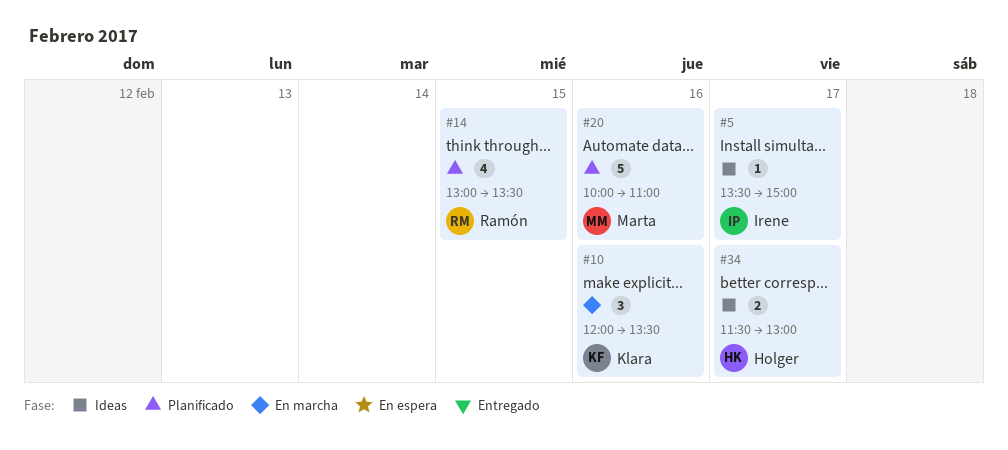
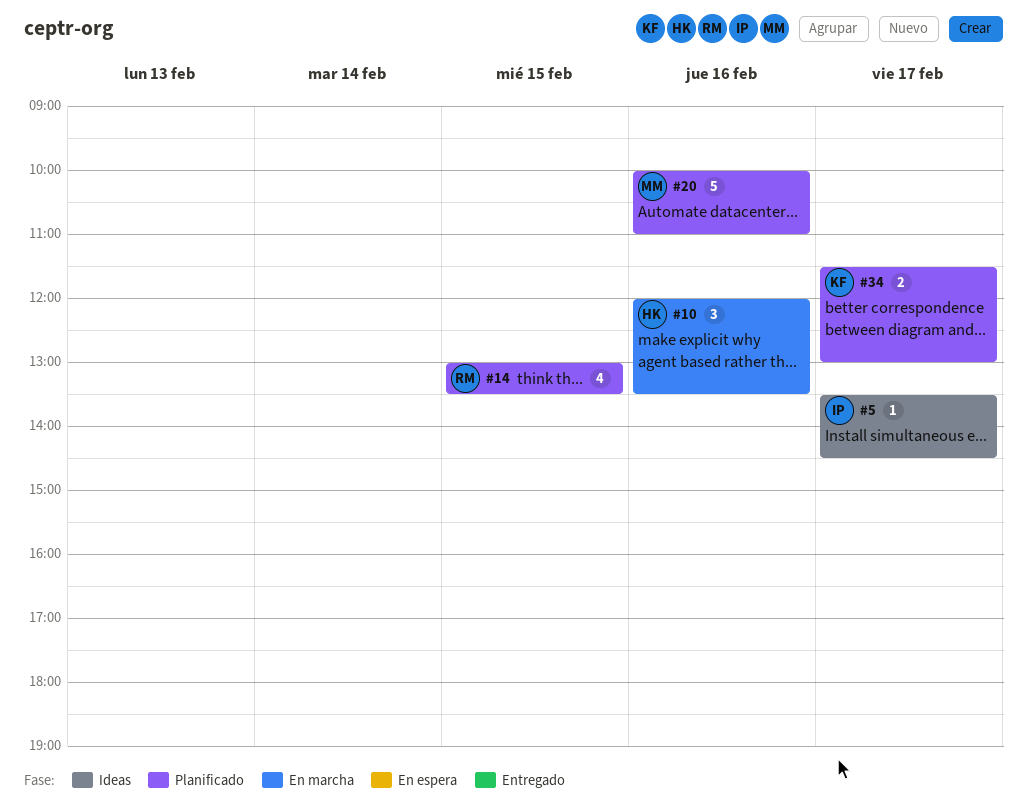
#5, ends: 15:00 -> 14:30
#10, owner: Klara -> Holger
#34, status: Ideas -> Planificado
#34, owner: Holger -> Klara

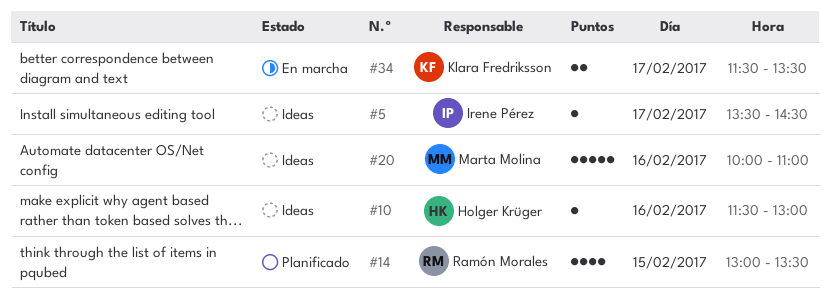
#10, status: En marcha -> Ideas
#10, estimate: 3 -> 1
#10, begins: 12:00 -> 11:30
#10, ends: 13:30 -> 13:00
#20, status: Planificado -> Ideas
#34, status: Planificado -> En marcha
#34, ends: 13:00 -> 13:30

